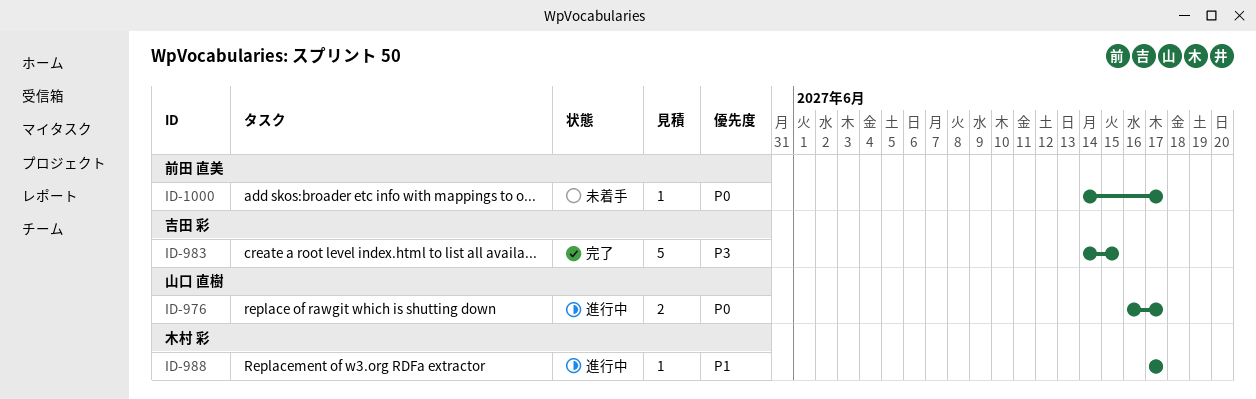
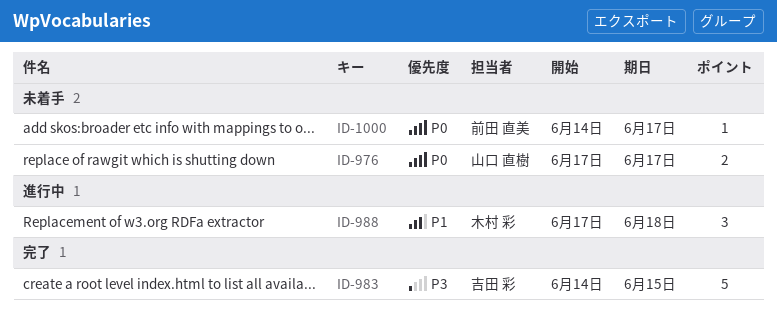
ID-976, status: 進行中 -> 未着手
ID-976, start: Jun 16 -> Jun 17
ID-988, estimate: 1 -> 3
ID-988, due: Jun 17 -> Jun 18

